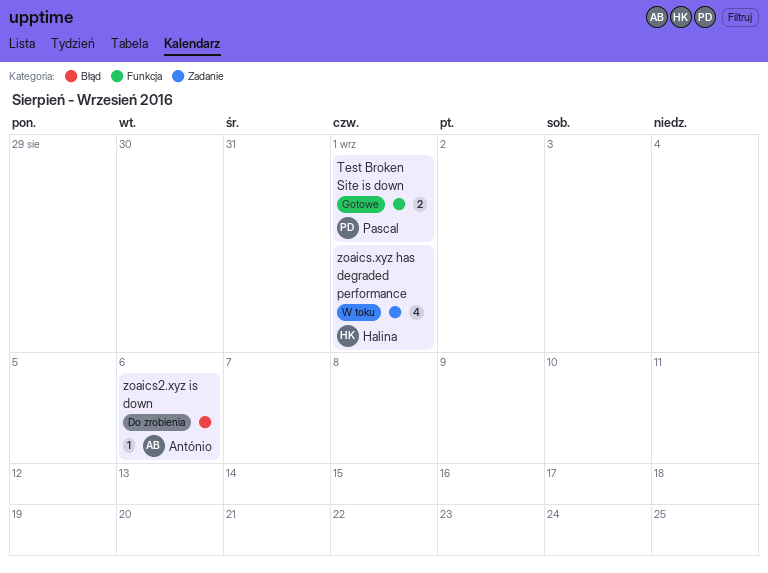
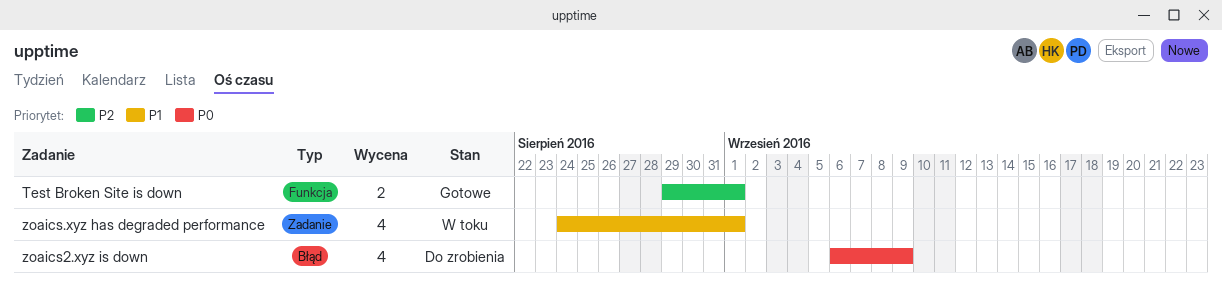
zoaics2.xyz is down, estimate: 1 -> 4
zoaics2.xyz is down, due: Sep 6 -> Sep 9

